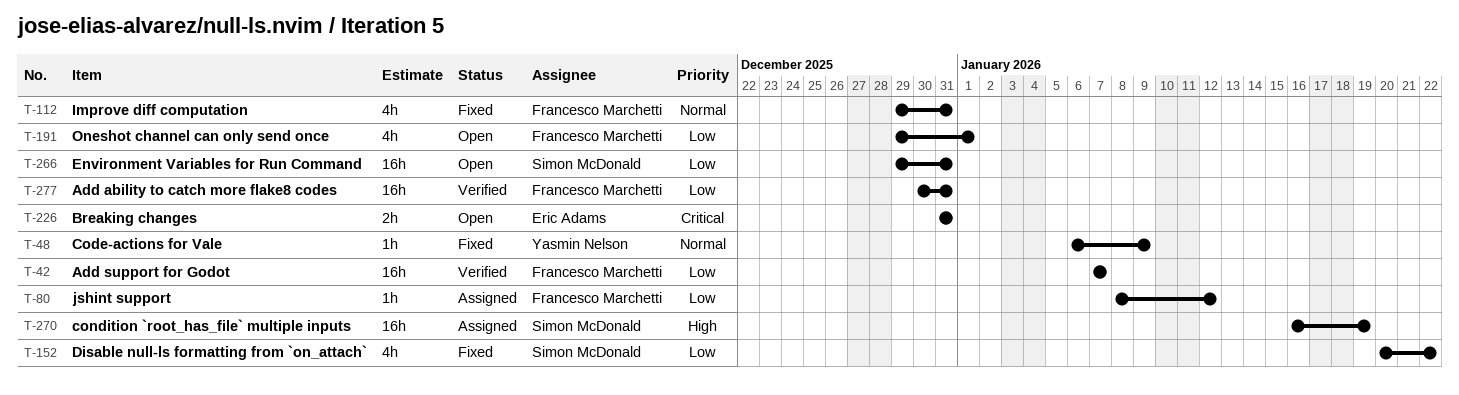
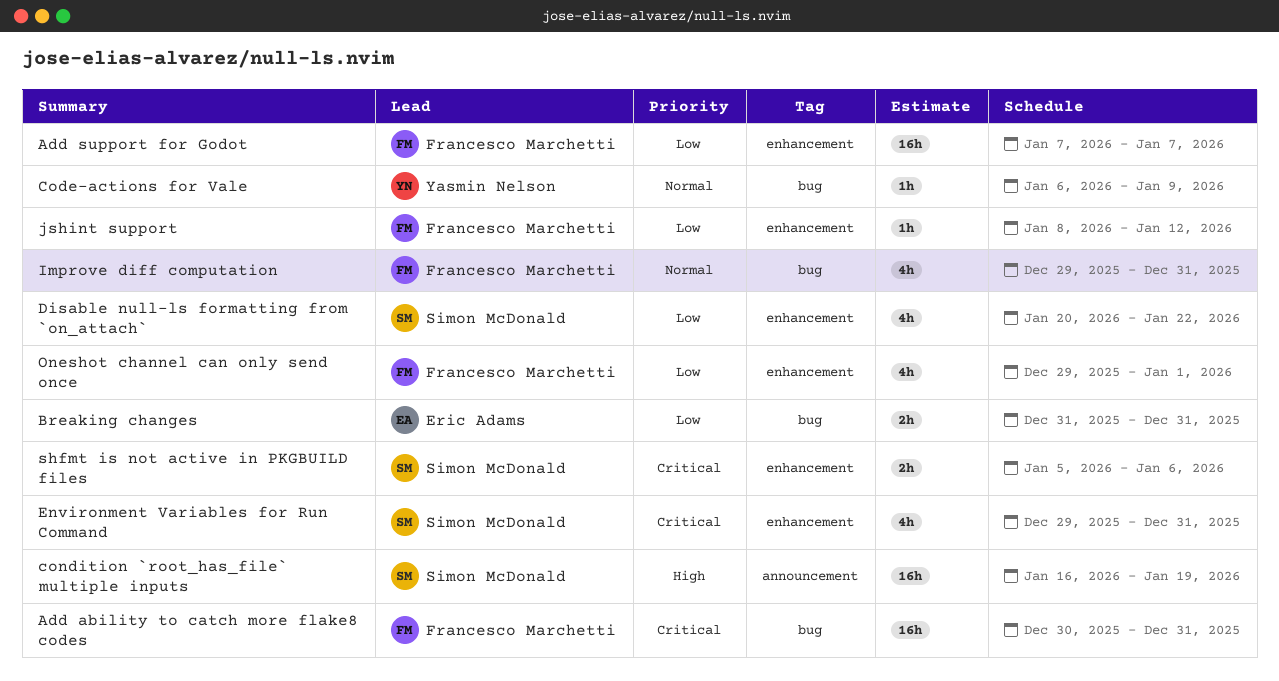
Add ability to catch more flake8 codes, priority: Low -> Critical
Breaking changes, priority: Critical -> Low
Environment Variables for Run Command, priority: Low -> Critical
Environment Variables for Run Command, estimate: 16h -> 4h
shfmt is not active in PKGBUILD files: none -> present

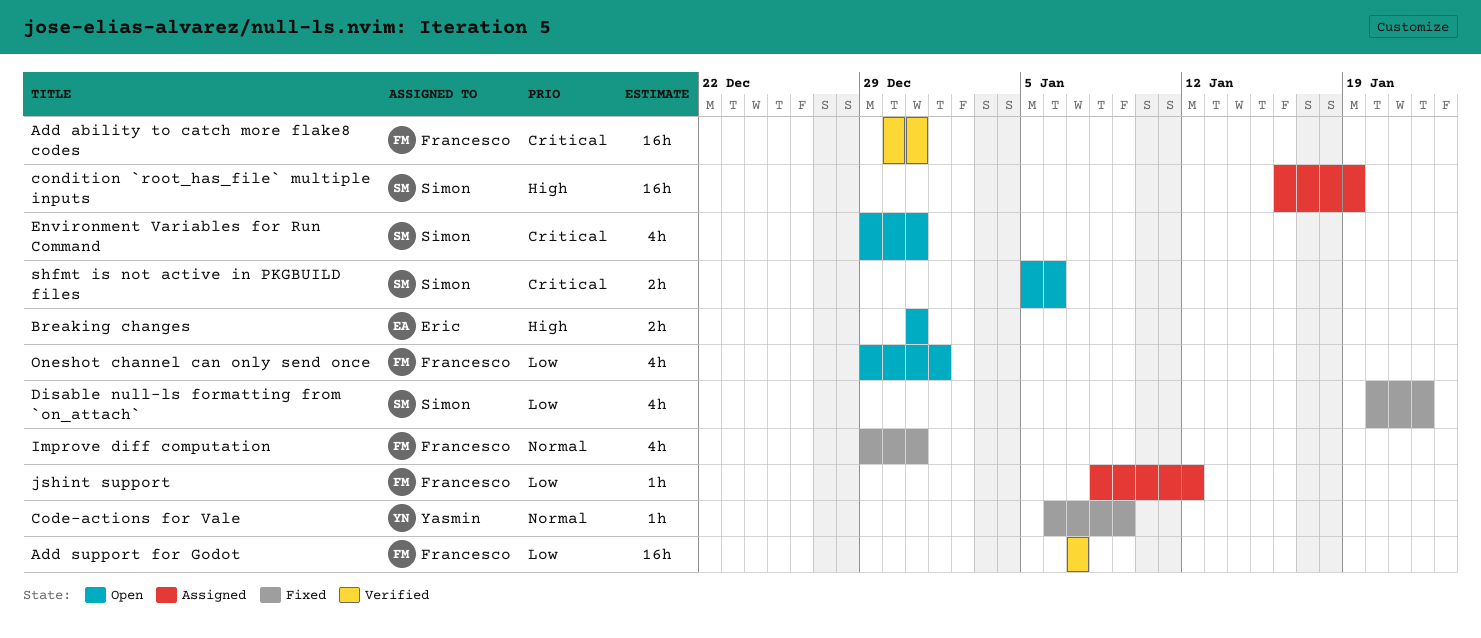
Breaking changes, priority: Low -> High

